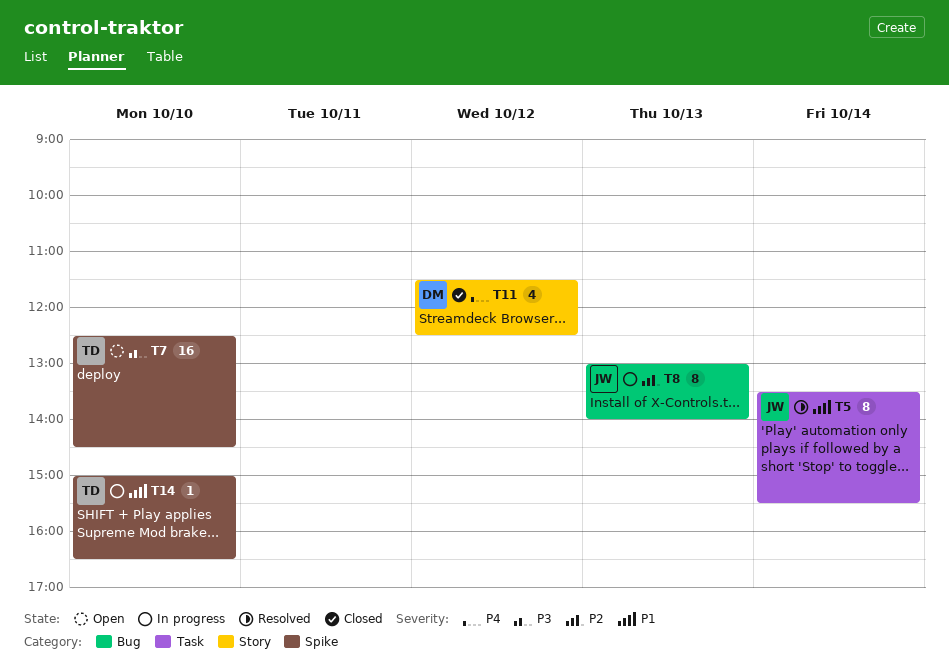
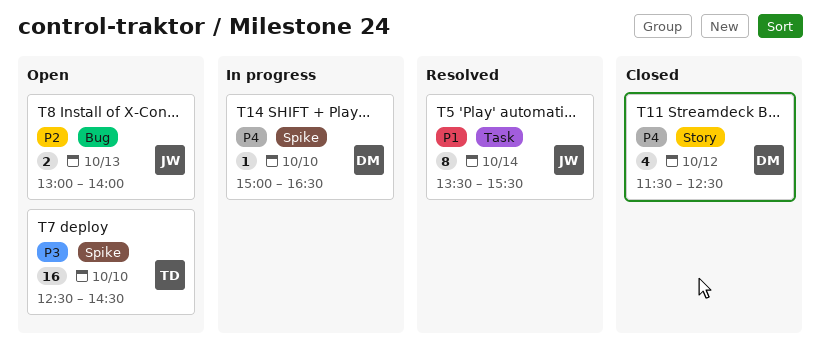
T8, status: In progress -> Open
T8, estimate: 8 -> 2
T14, owner: TD -> DM
T14, priority: P1 -> P4

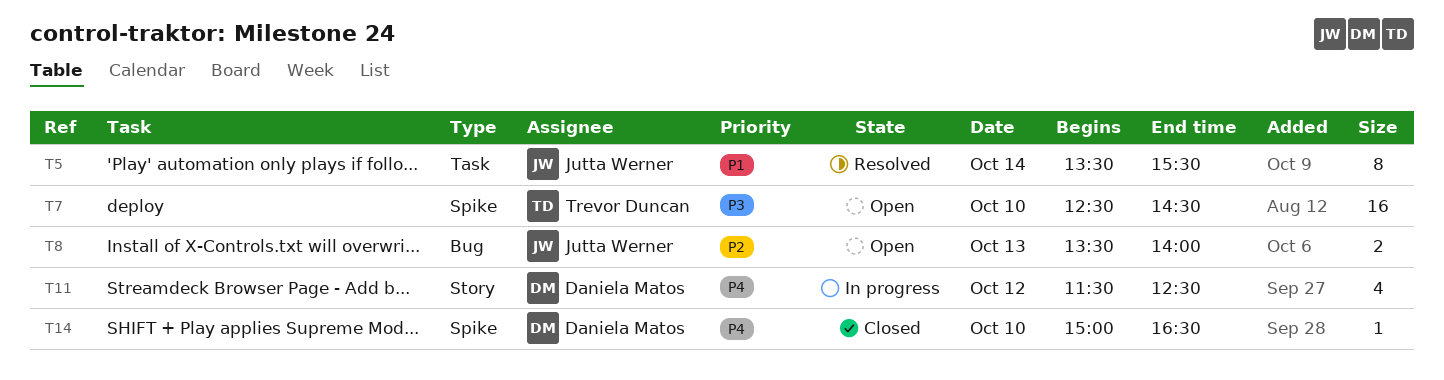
T8, begins: 13:00 -> 13:30
T11, status: Closed -> In progress
T14, status: In progress -> Closed

